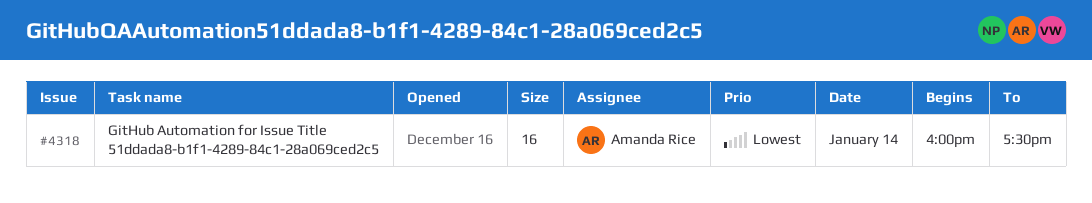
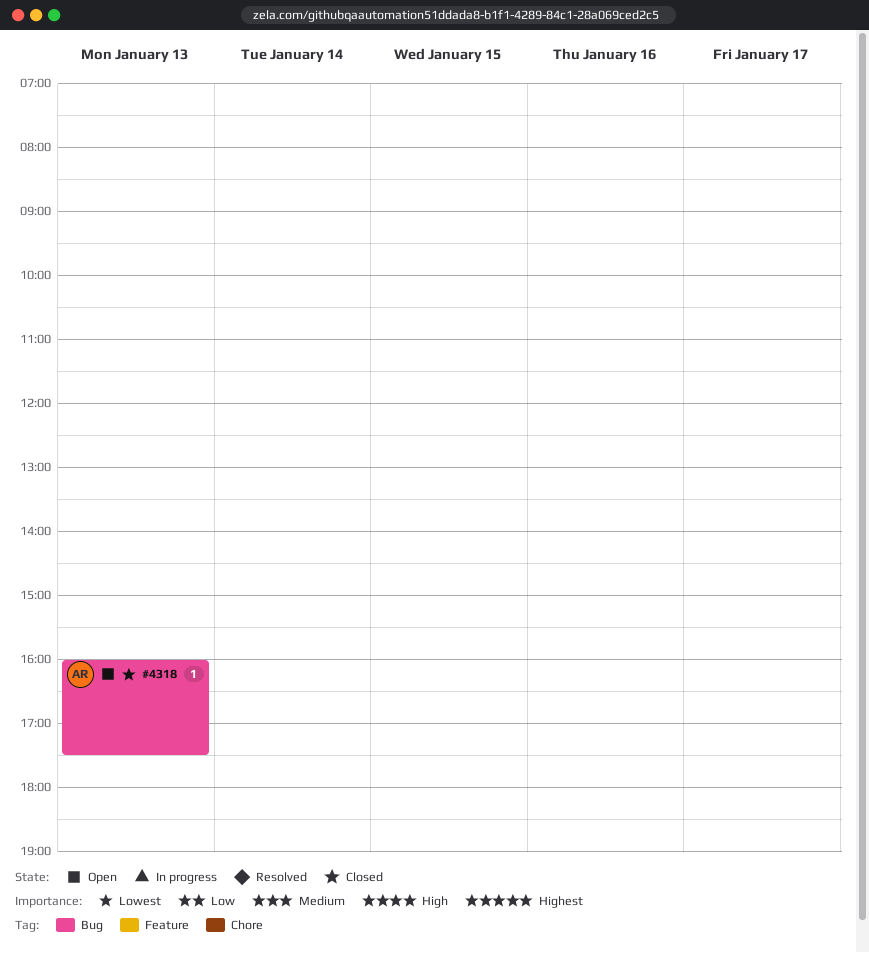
#4318, estimate: 16 -> 1
#4318, day: Jan 14 -> Jan 13

